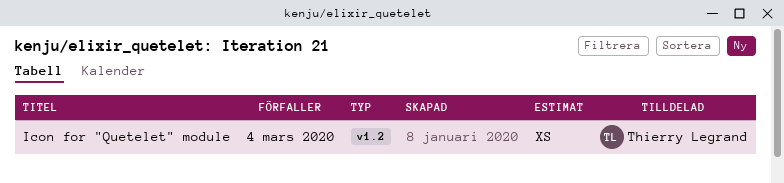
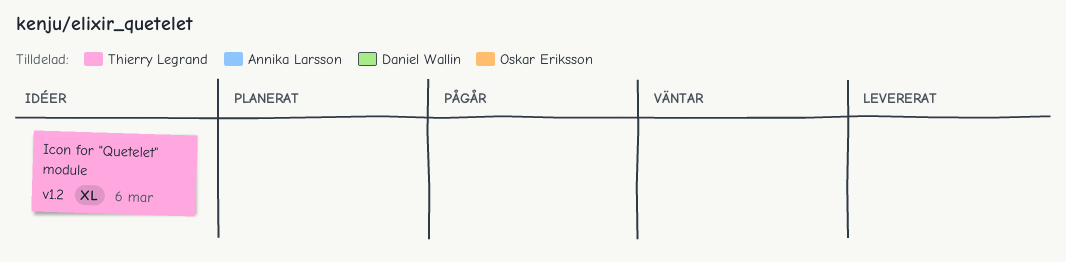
Icon for "Quetelet" module, estimate: XS -> XL
Icon for "Quetelet" module, due: Mar 4 -> Mar 6

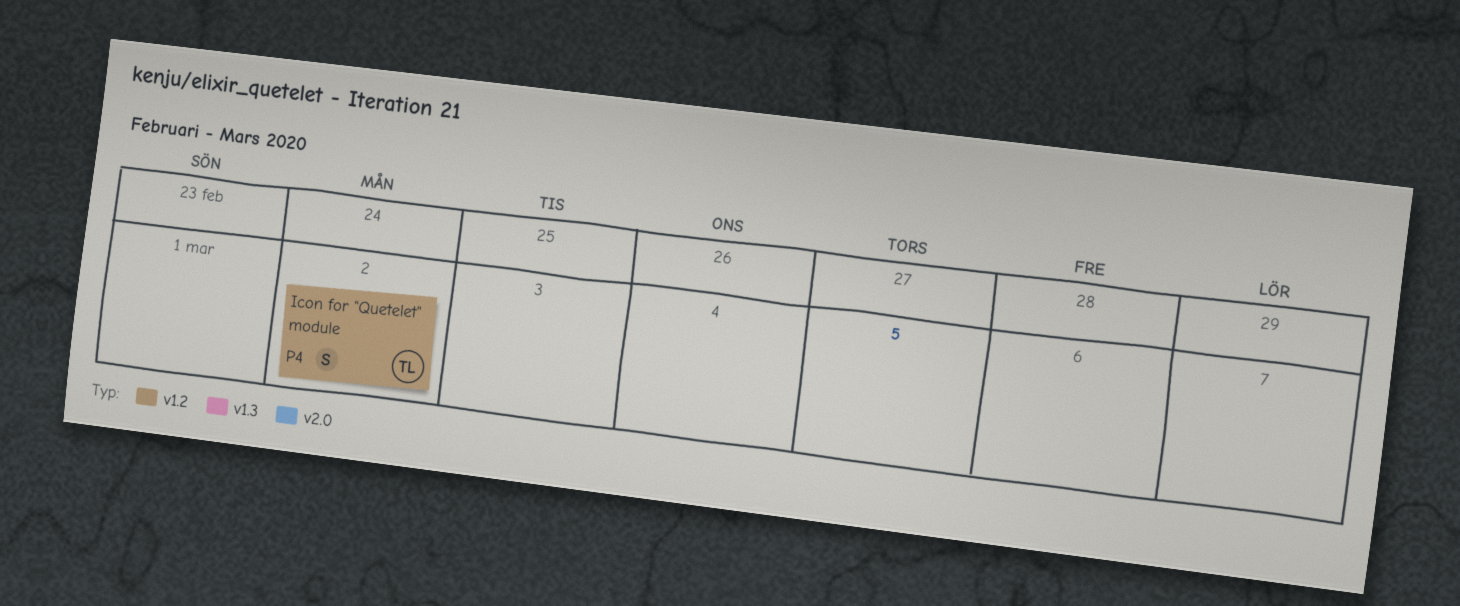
Icon for "Quetelet" module, estimate: XL -> S
Icon for "Quetelet" module, due: Mar 6 -> Mar 2

